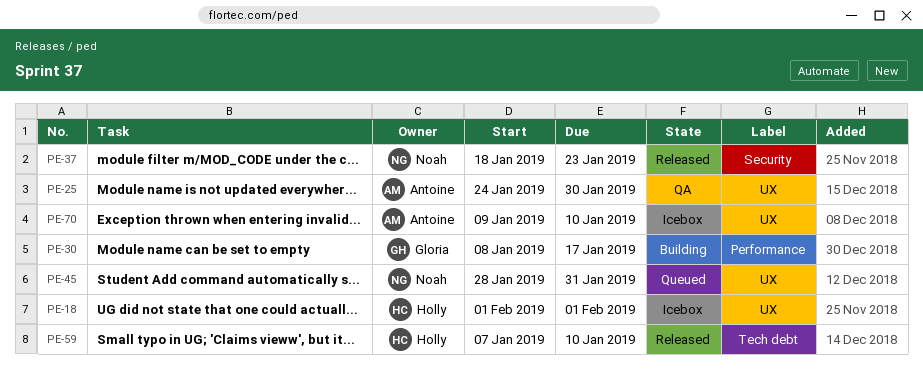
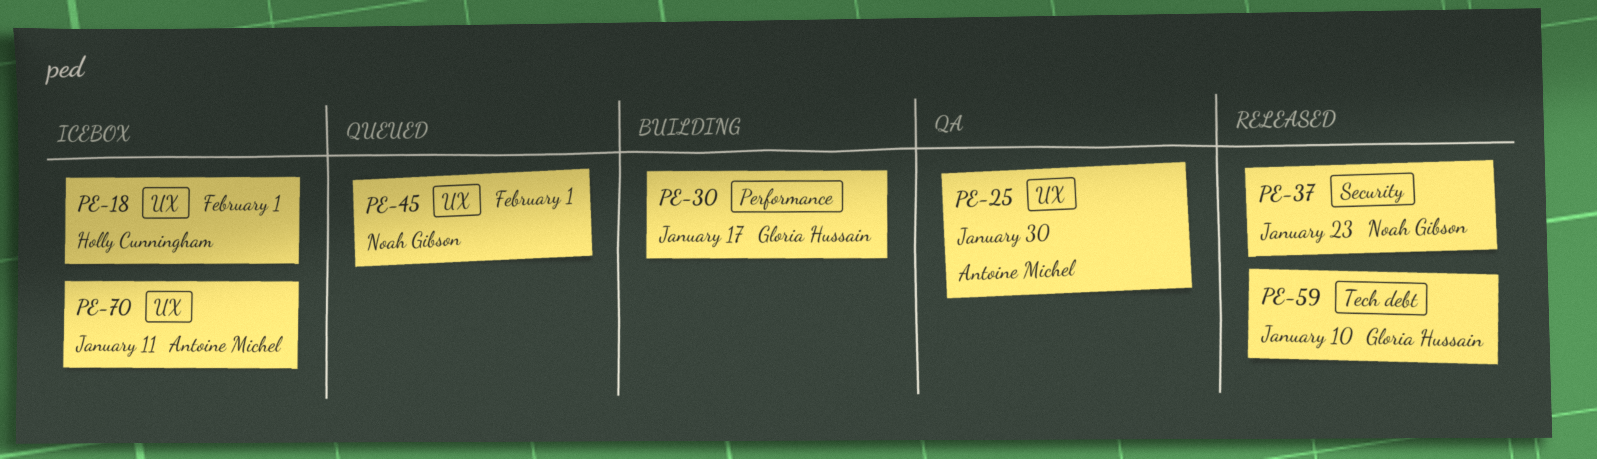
PE-45, due: Jan 31 -> Feb 1
PE-59, owner: Holly Cunningham -> Gloria Hussain
PE-70, due: Jan 10 -> Jan 11

